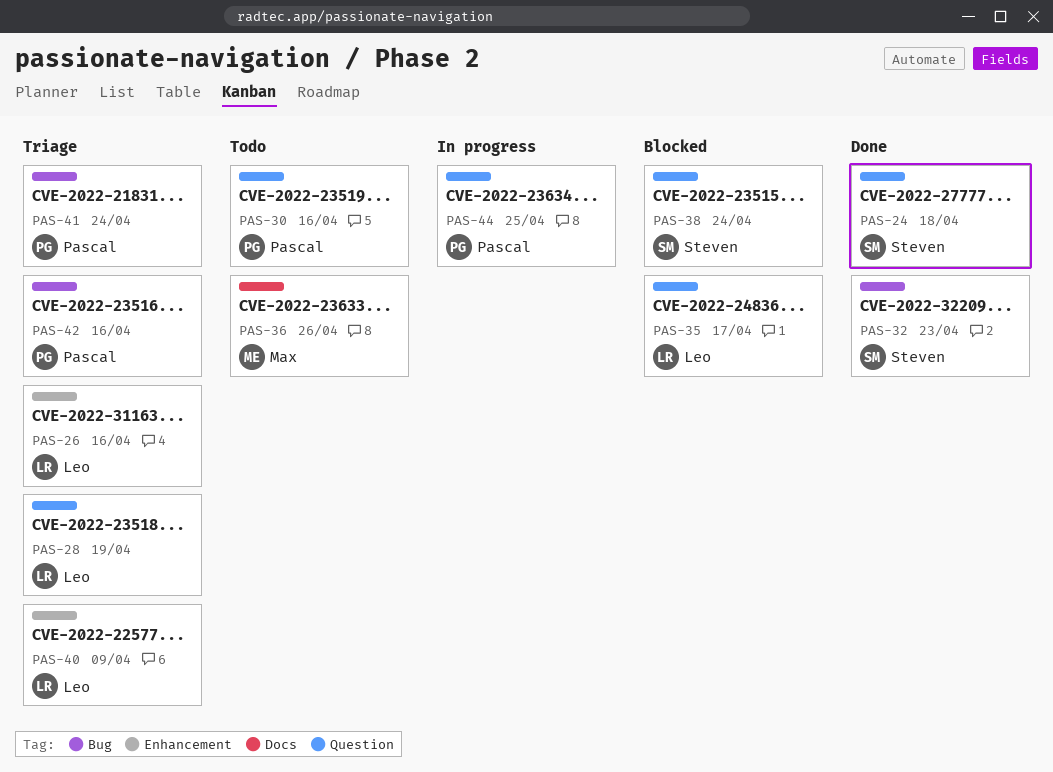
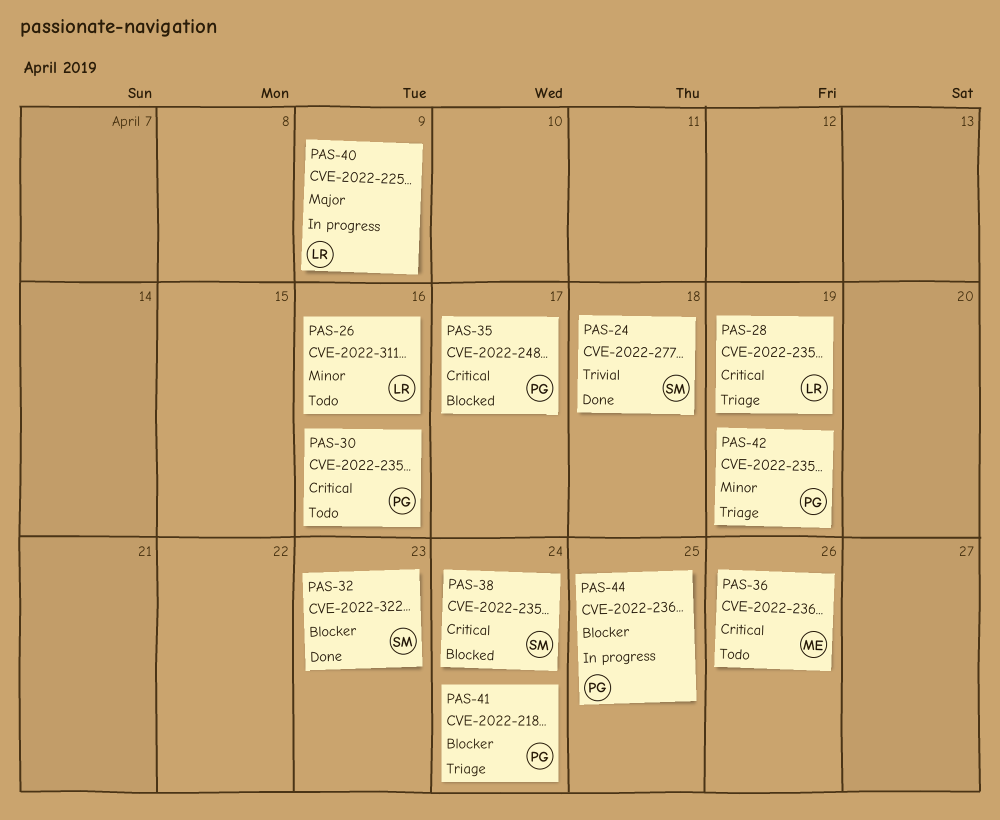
PAS-26, status: Triage -> Todo
PAS-35, owner: Leo -> Pascal
PAS-40, status: Triage -> In progress
PAS-42, due: Apr 16 -> Apr 19

